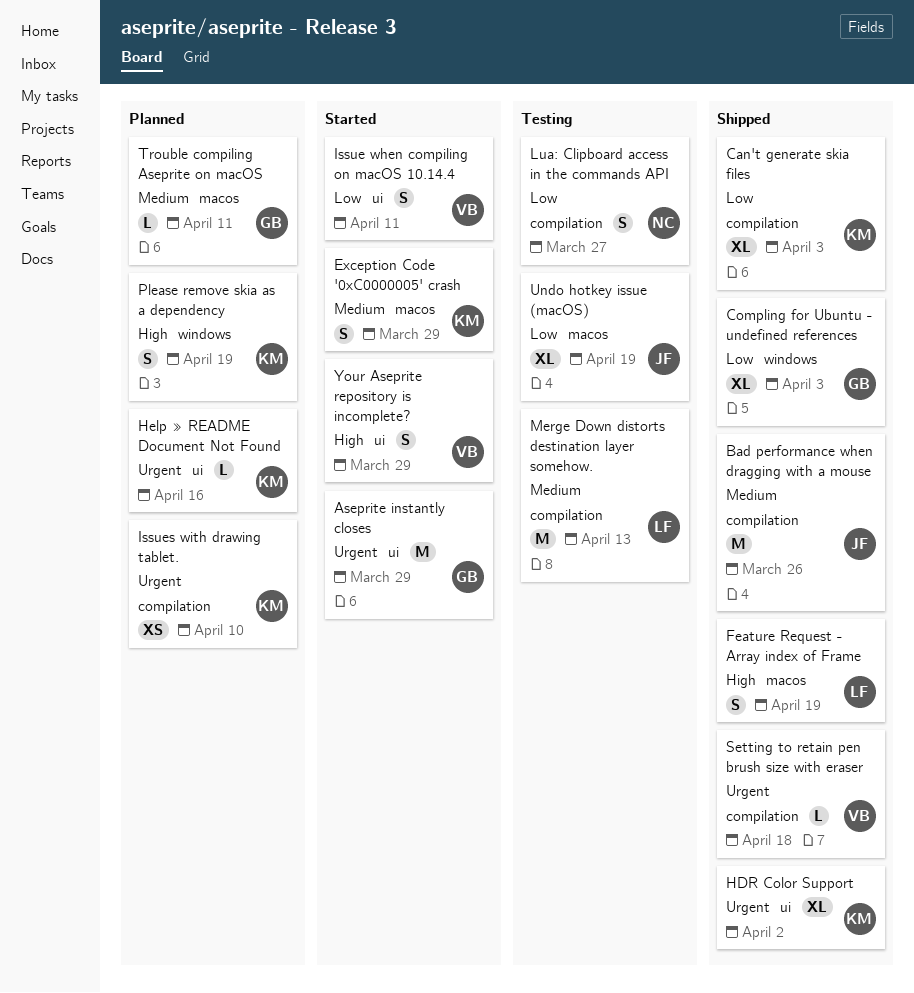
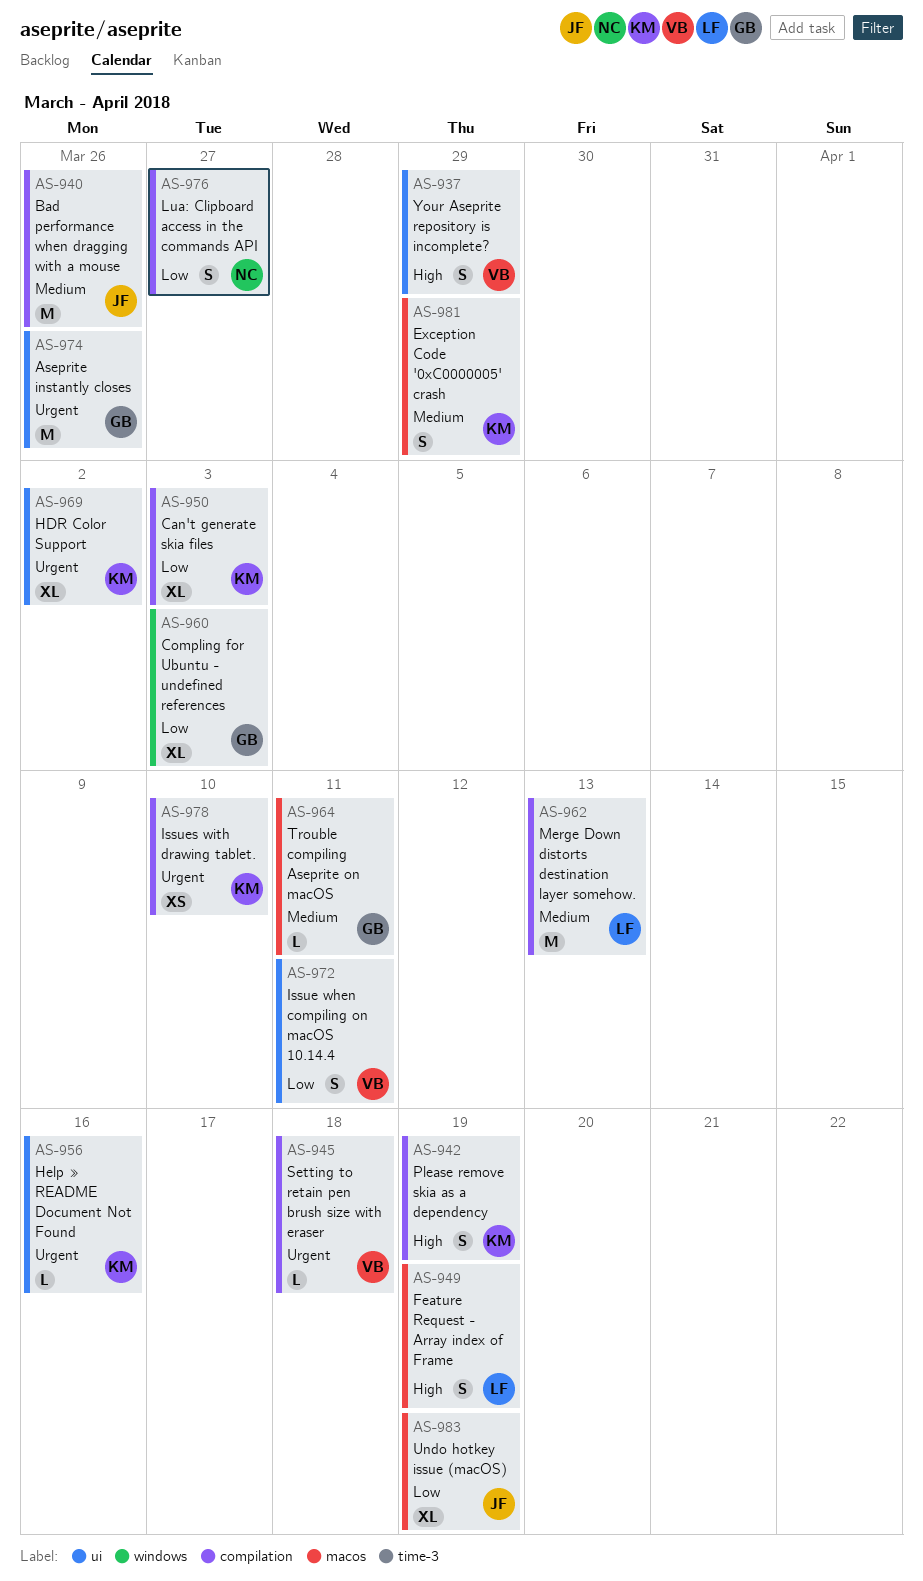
Aseprite instantly closes, due: Mar 29 -> Mar 26
Please remove skia as a dependency, label: windows -> compilation

